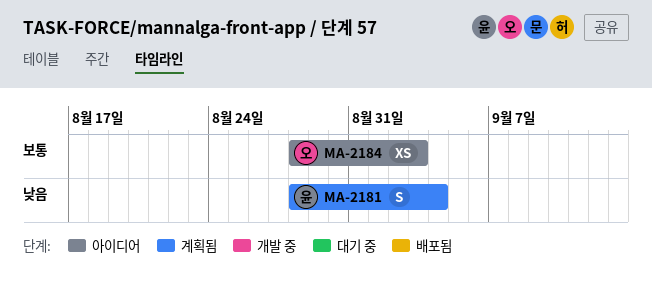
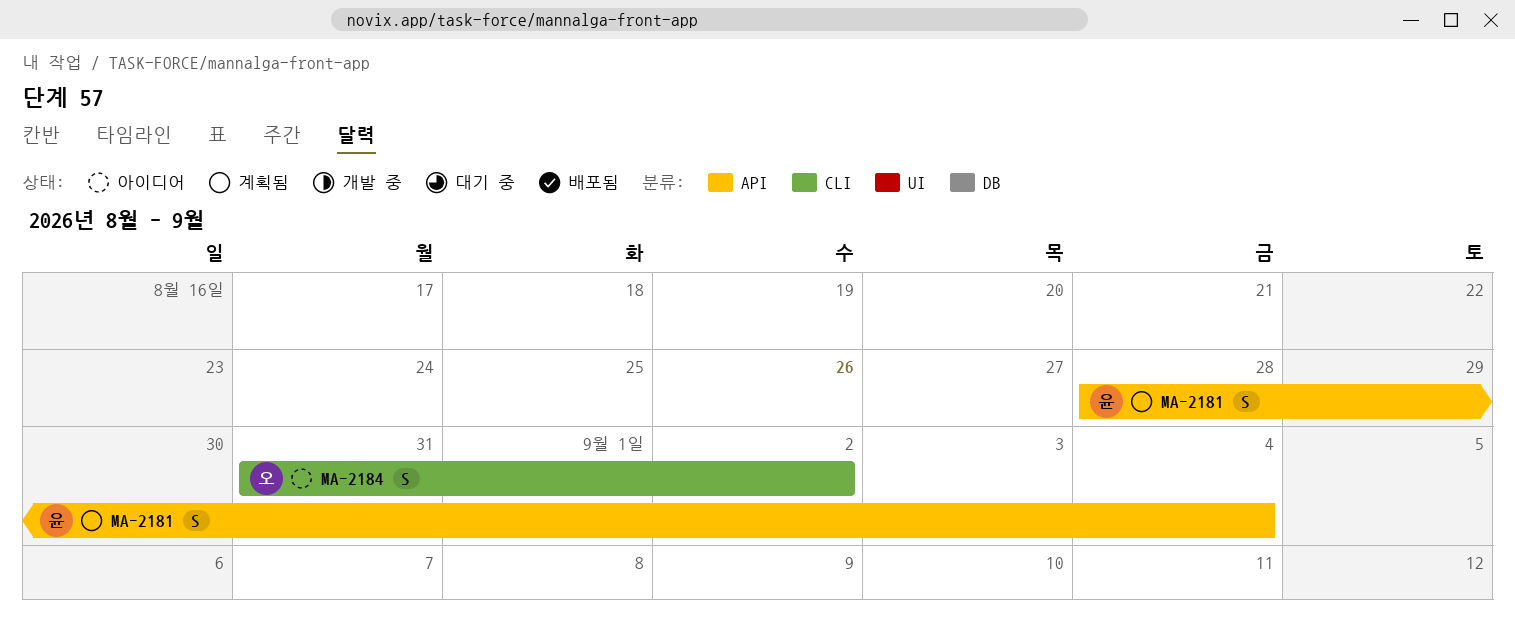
MA-2184, estimate: XS -> S
MA-2184, start: Aug 28 -> Aug 31
MA-2184, due: Sep 3 -> Sep 2

